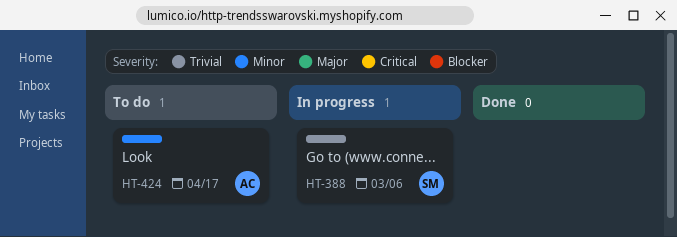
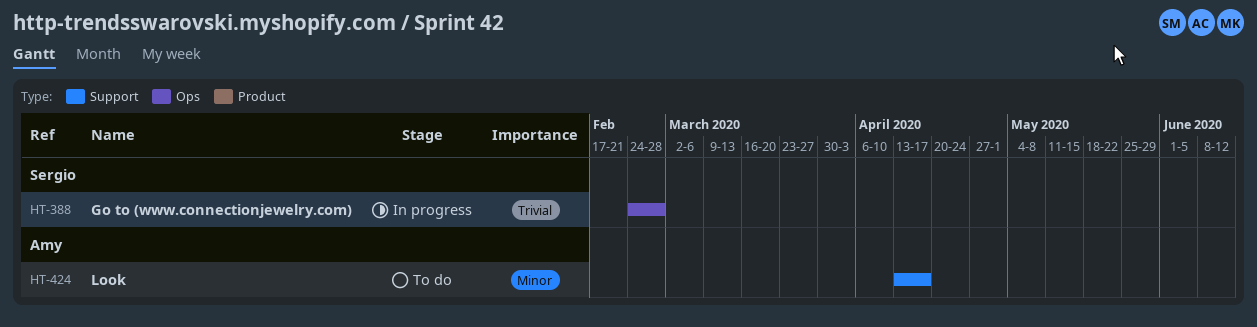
HT-388, due: Mar 6 -> Feb 28

